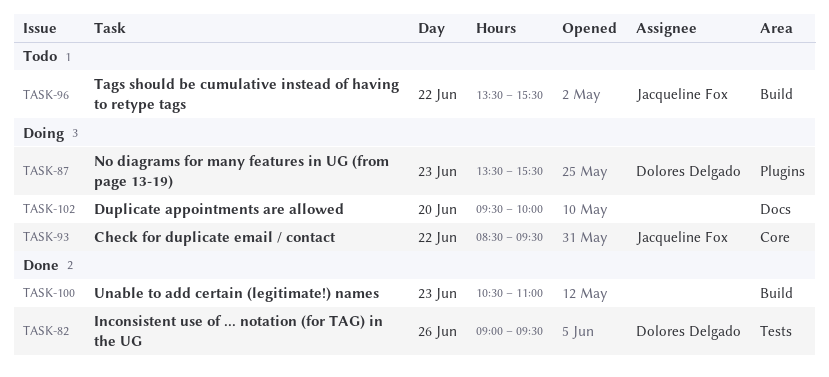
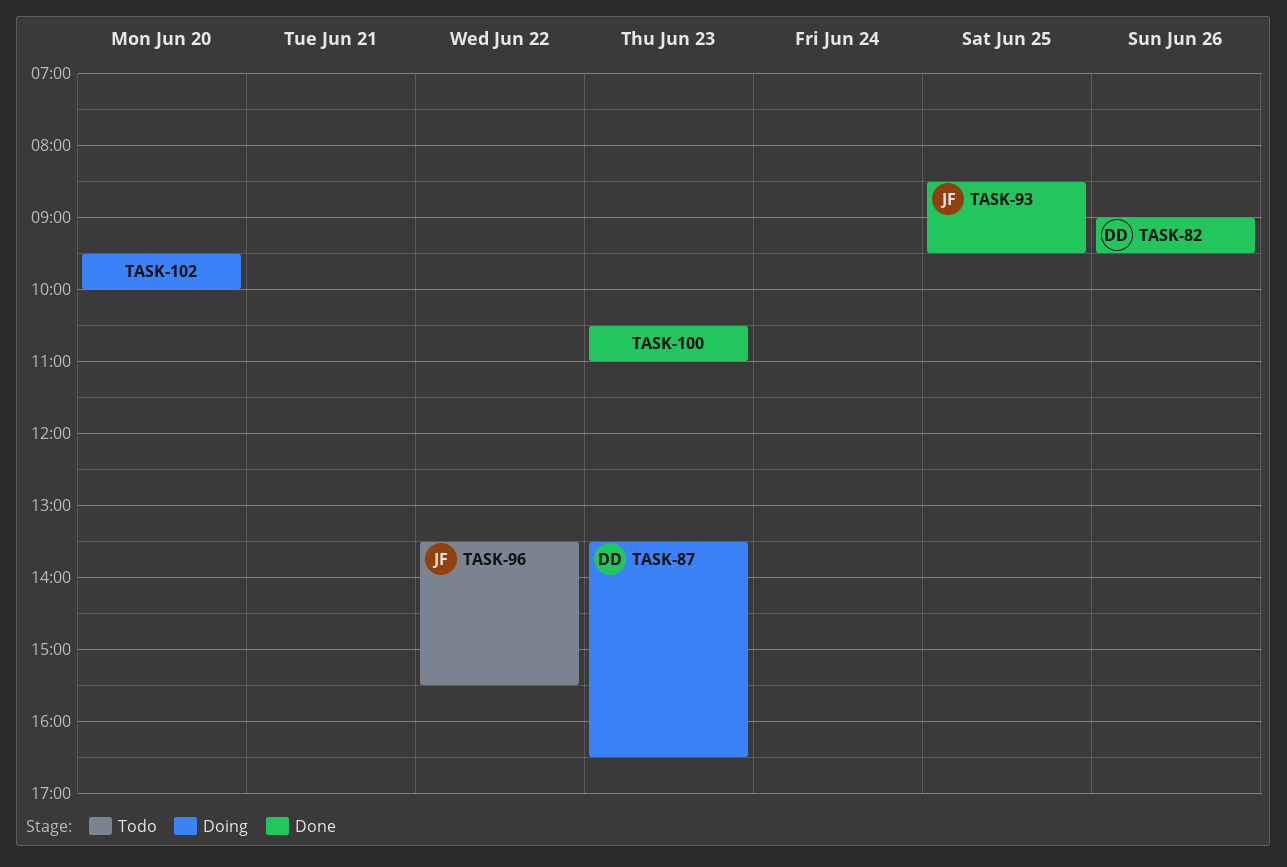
TASK-87, ends: 15:30 -> 16:30
TASK-93, status: Doing -> Done
TASK-93, day: Jun 22 -> Jun 25

